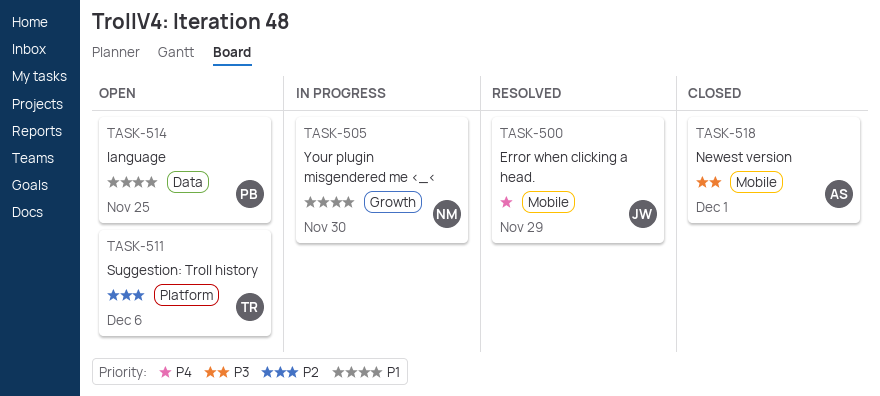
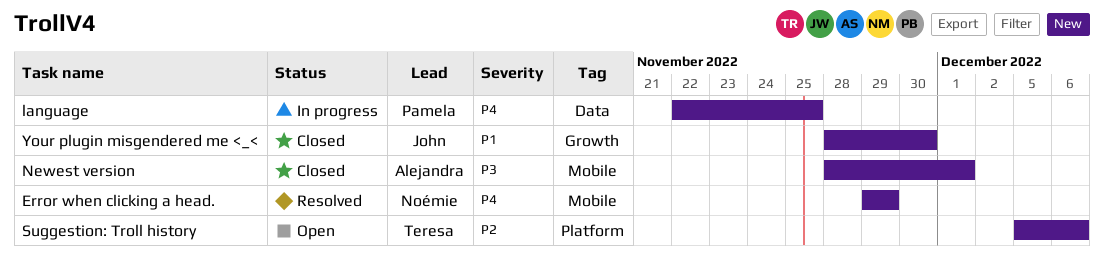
Error when clicking a head., owner: John -> Noémie
language, status: Open -> In progress
language, priority: P1 -> P4
Your plugin misgendered me <_<, status: In progress -> Closed
Your plugin misgendered me <_<, owner: Noémie -> John

